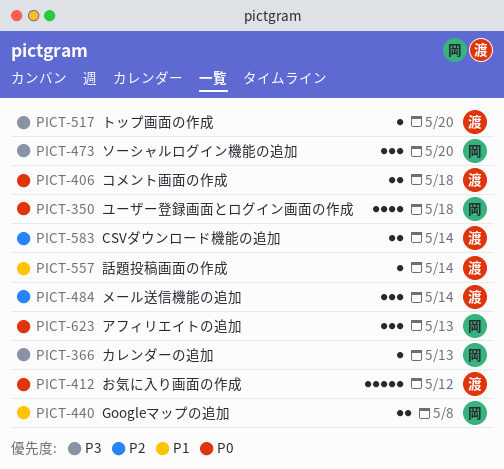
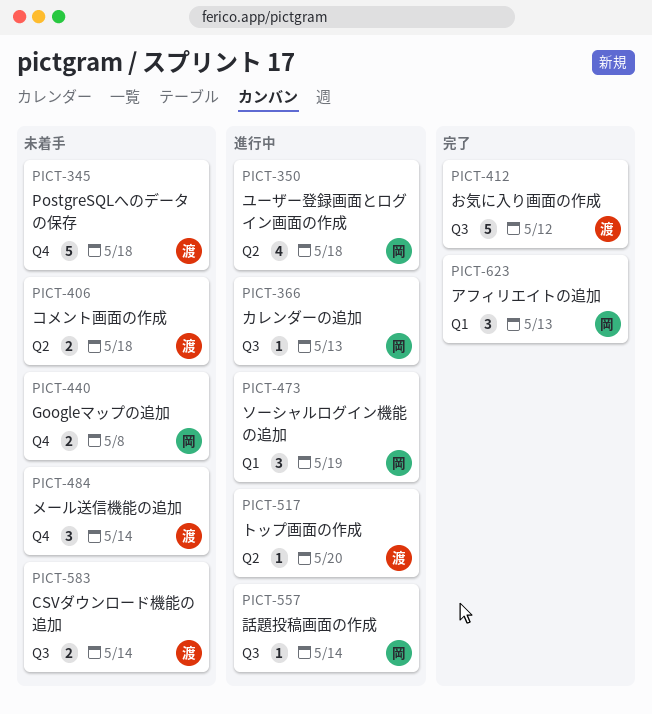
PICT-345: none -> present
PICT-473, due: May 20 -> May 19
PICT-557, owner: 渡 -> 岡

